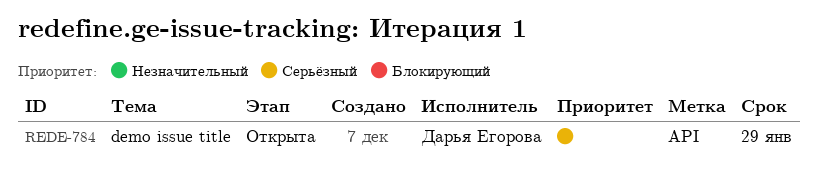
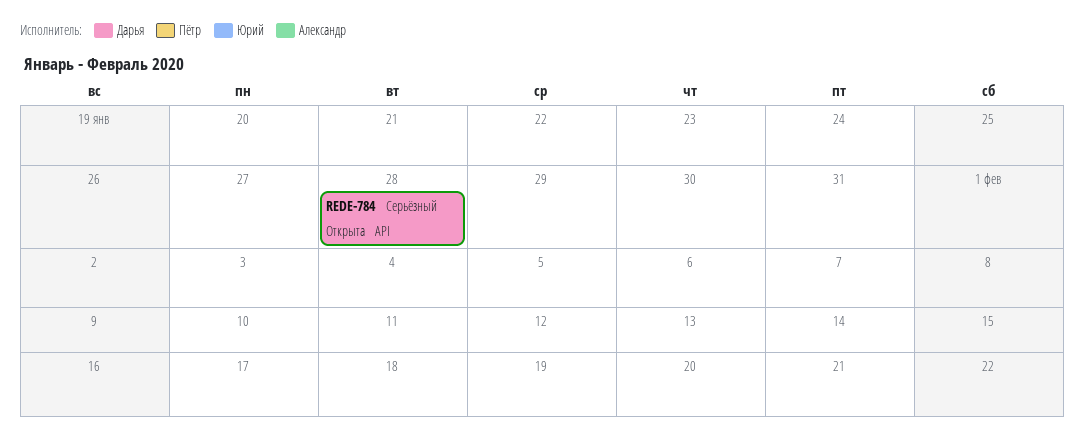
REDE-784, due: Jan 29 -> Jan 28

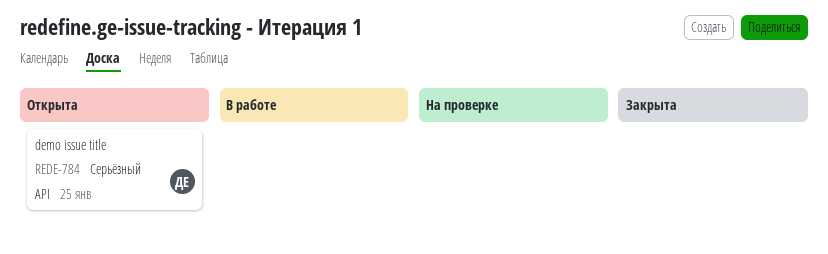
REDE-784, due: Jan 28 -> Jan 25

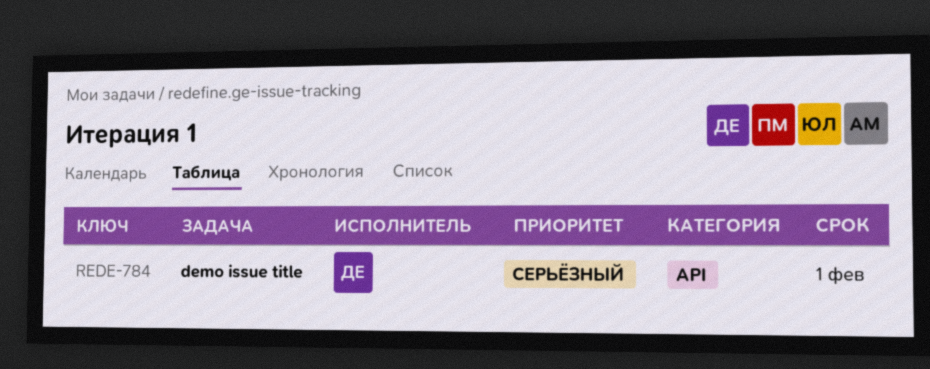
REDE-784, due: Jan 25 -> Feb 1

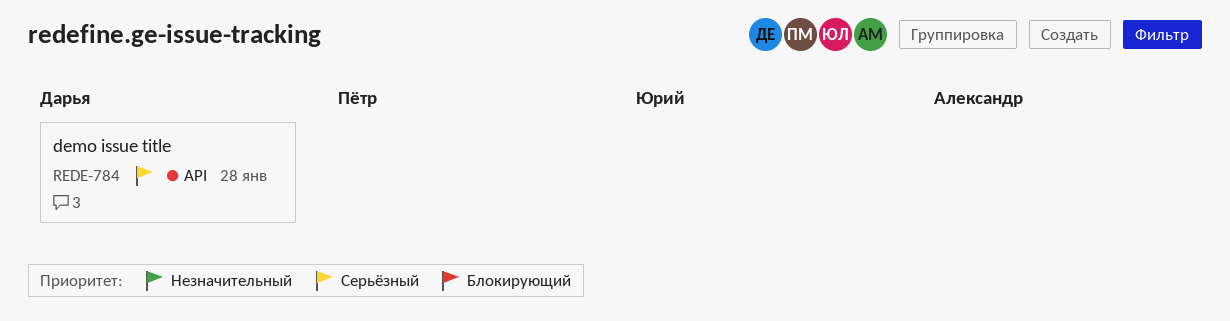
REDE-784, due: Feb 1 -> Jan 28

